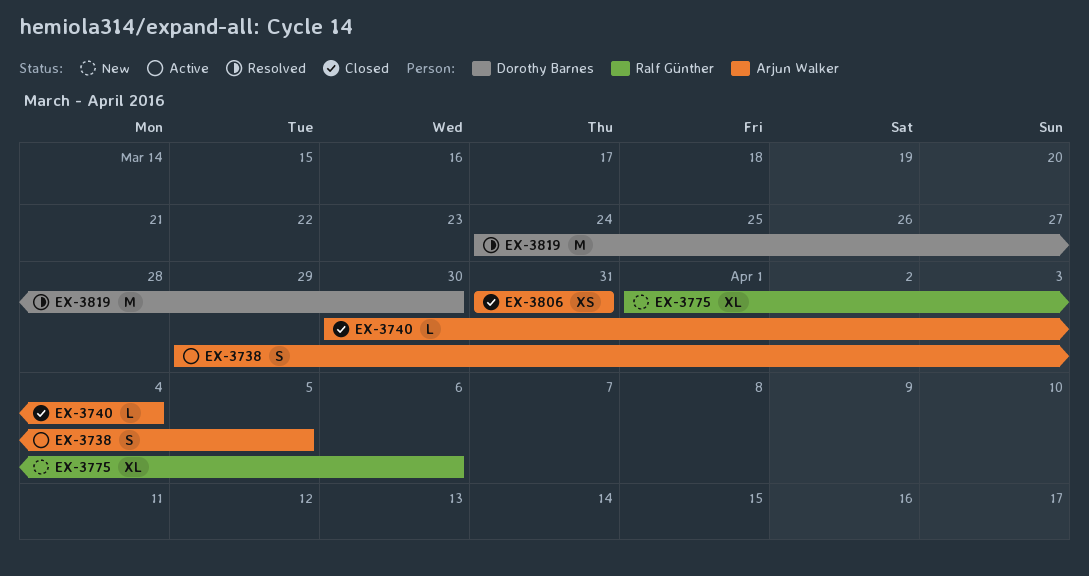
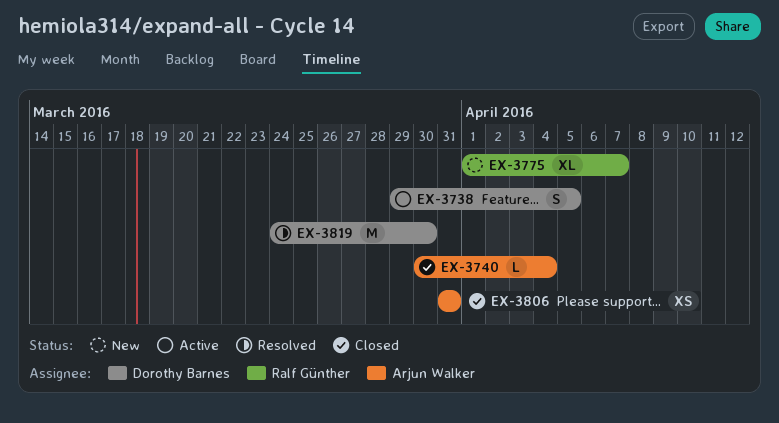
EX-3738, owner: Arjun Walker -> Dorothy Barnes
EX-3775, due: Apr 6 -> Apr 7

